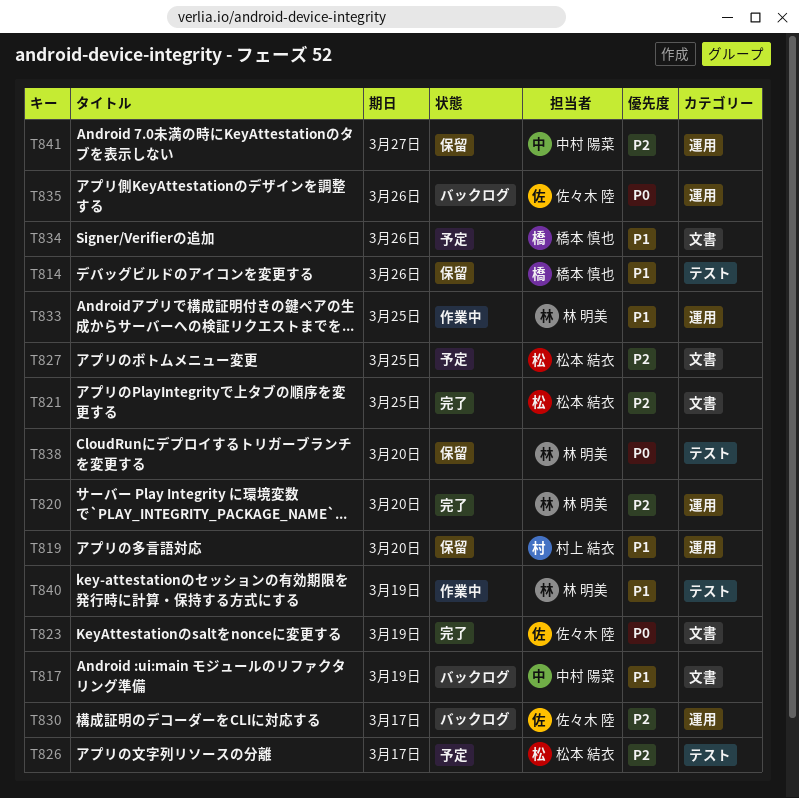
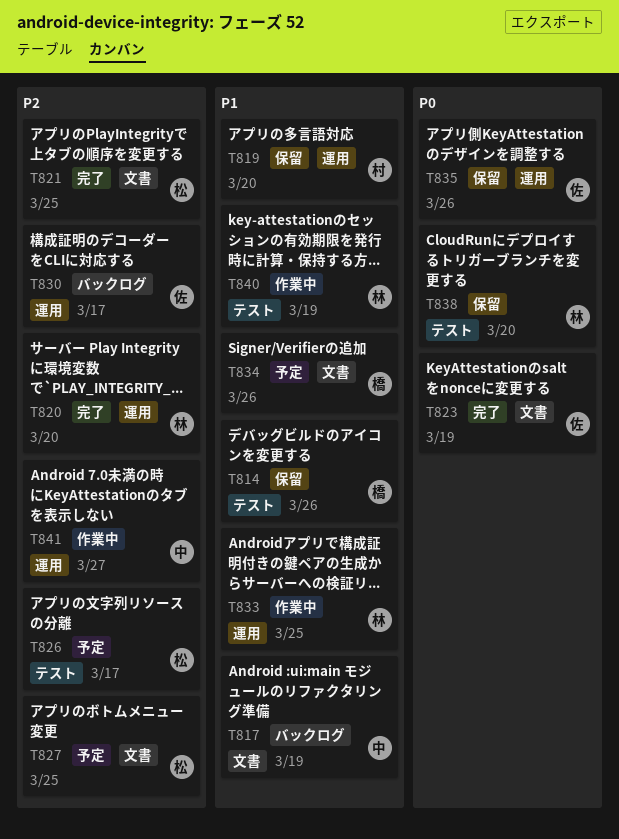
T835, status: バックログ -> 保留
T841, status: 保留 -> 作業中

